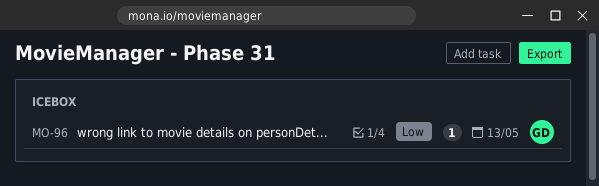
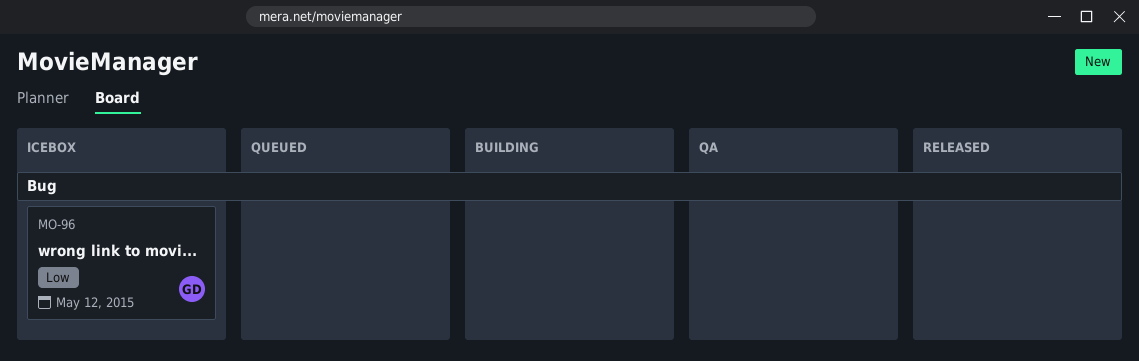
MO-96, due: May 13 -> May 12

